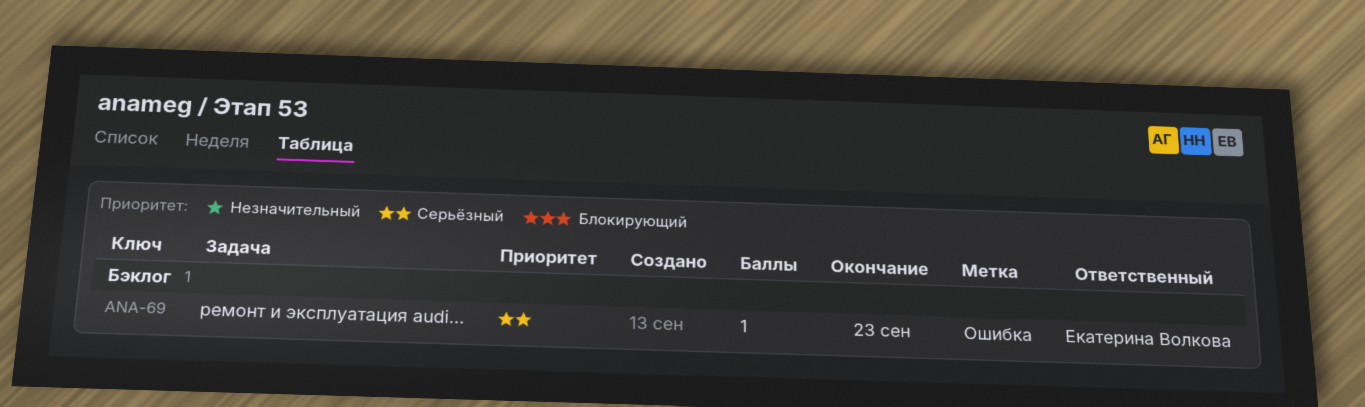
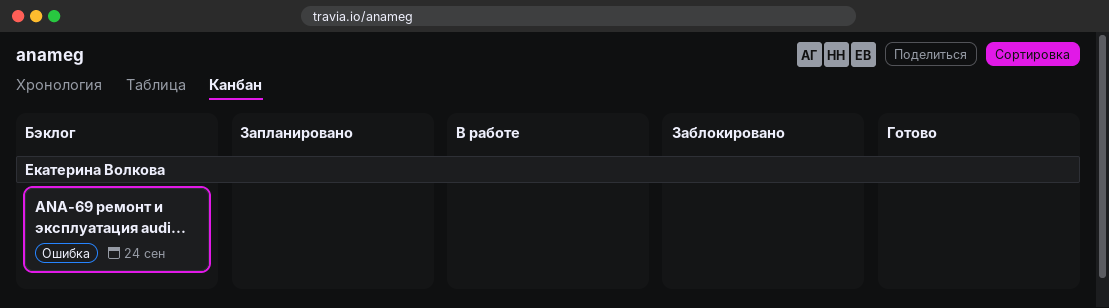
ANA-69, due: Sep 23 -> Sep 24

